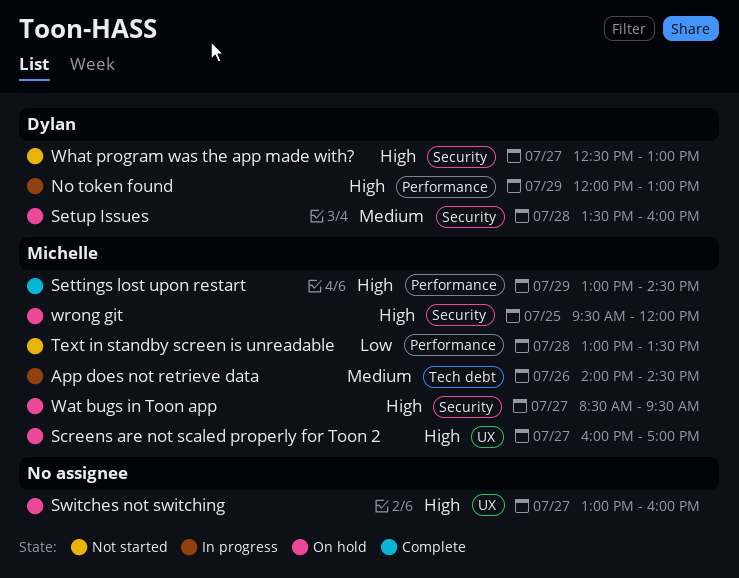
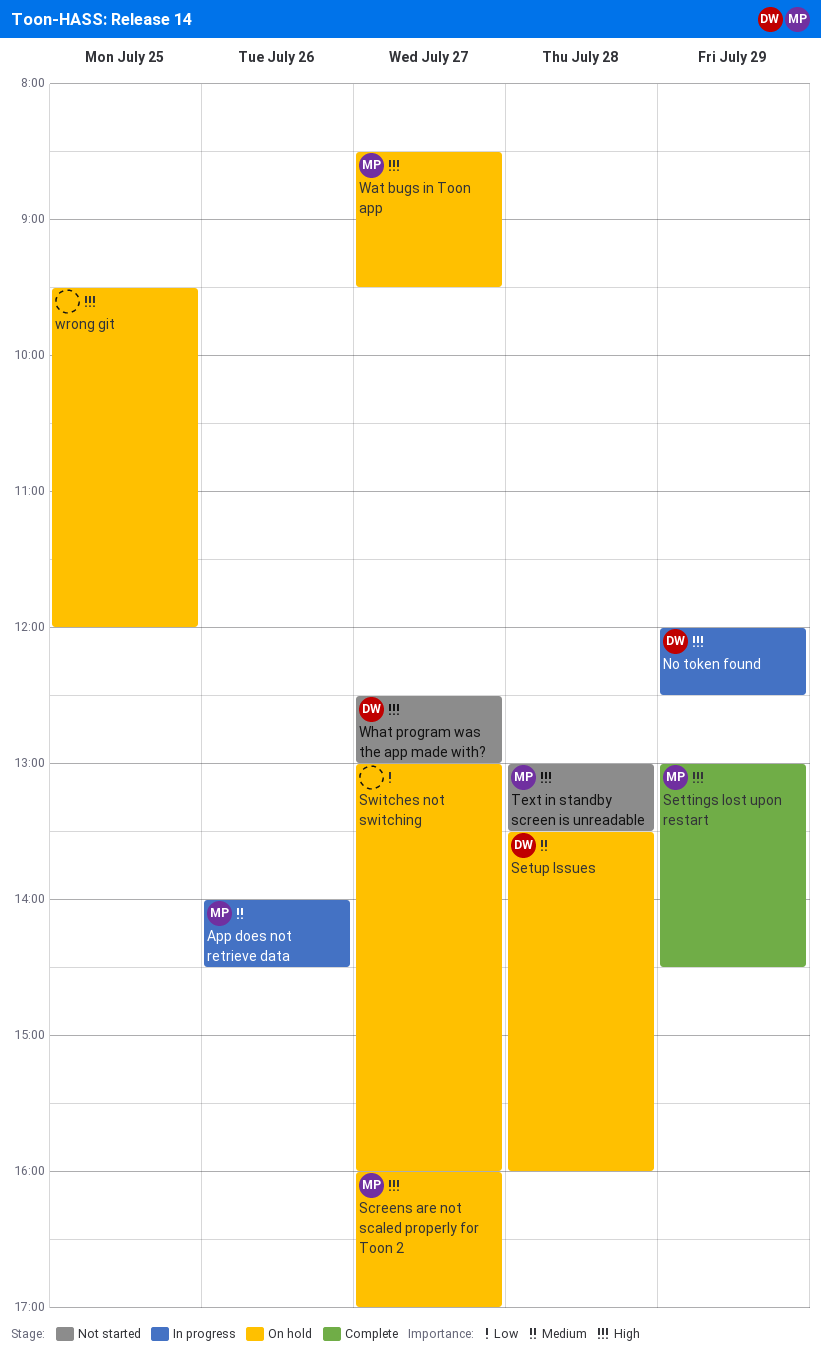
No token found, ends: 13:00 -> 12:30
Switches not switching, priority: High -> Low
Text in standby screen is unreadable, priority: Low -> High
wrong git, owner: Michelle -> none

